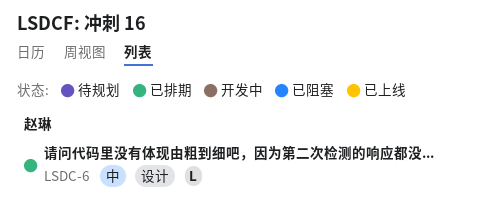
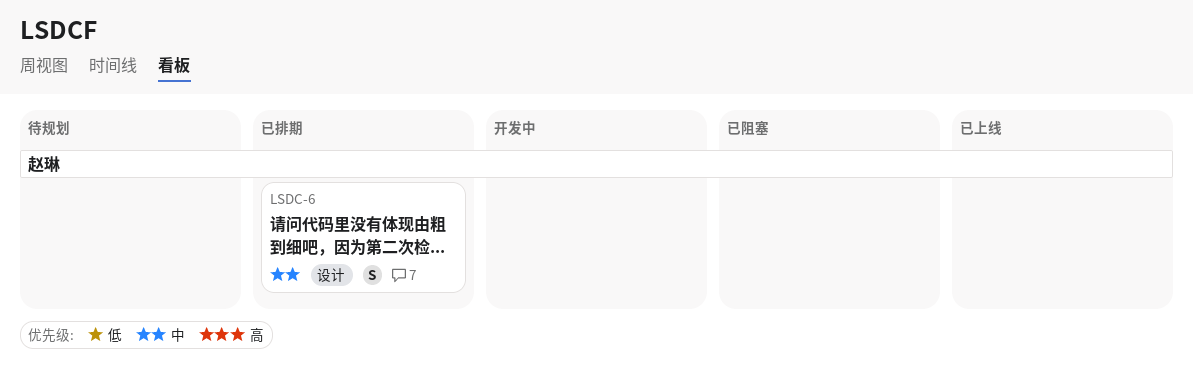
LSDC-6, estimate: L -> S

